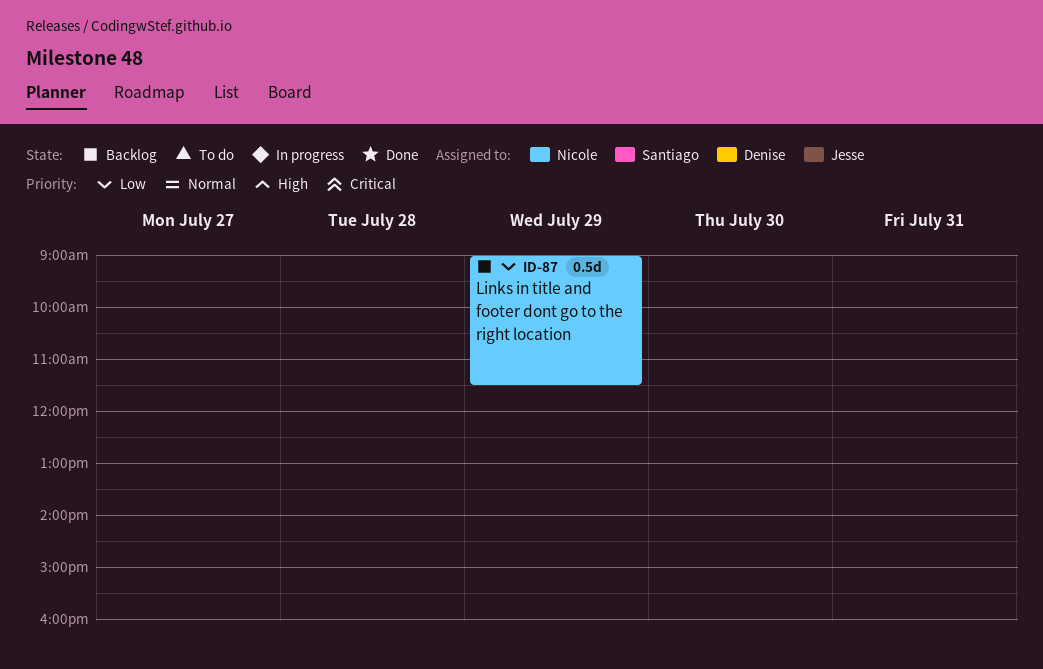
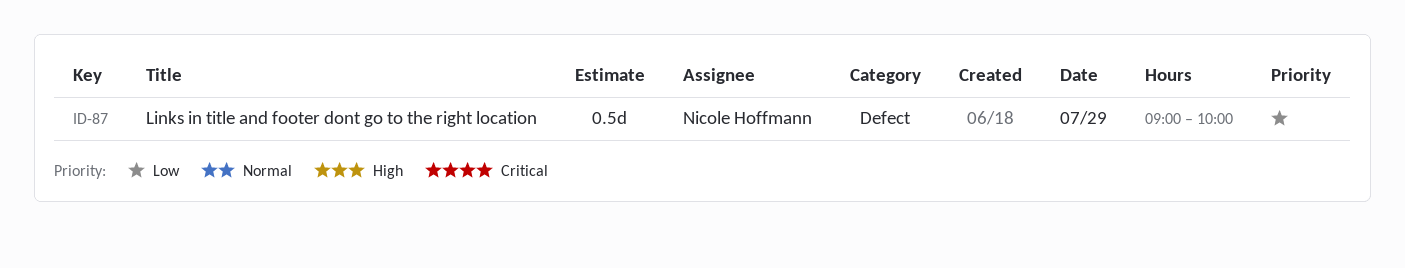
ID-87, ends: 11:30 -> 10:00

